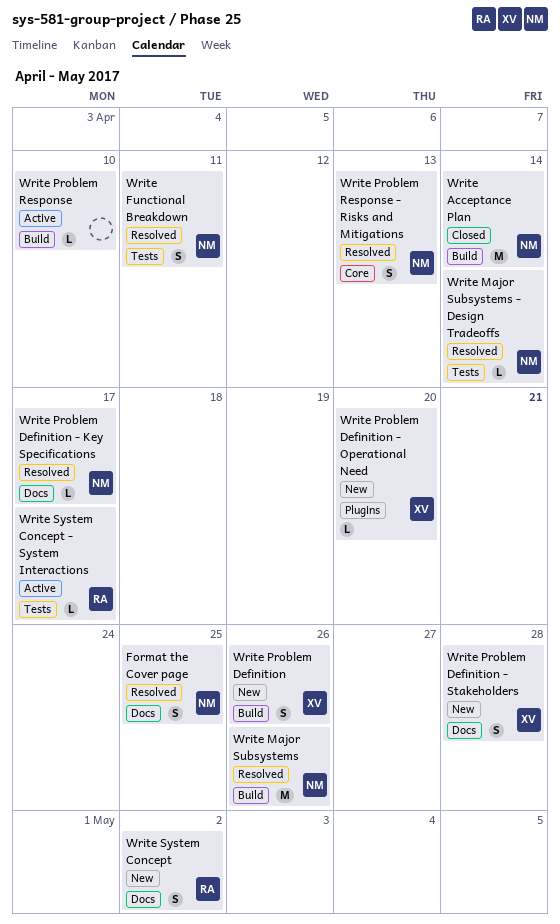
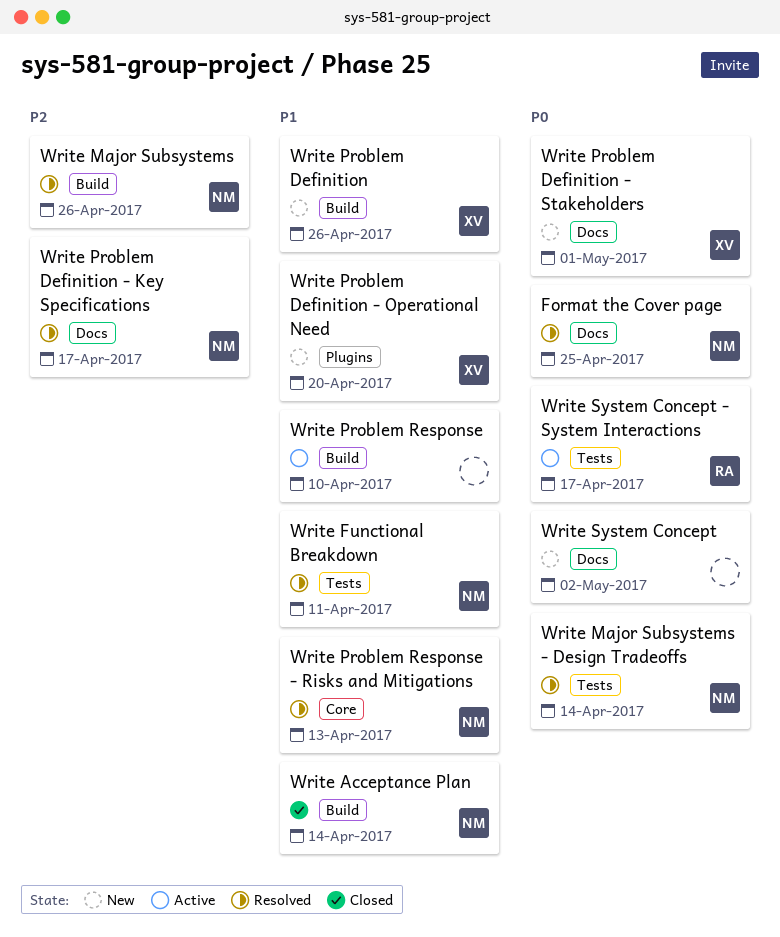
Write Problem Definition - Stakeholders, due: Apr 28 -> May 1
Write System Concept, owner: RA -> none

